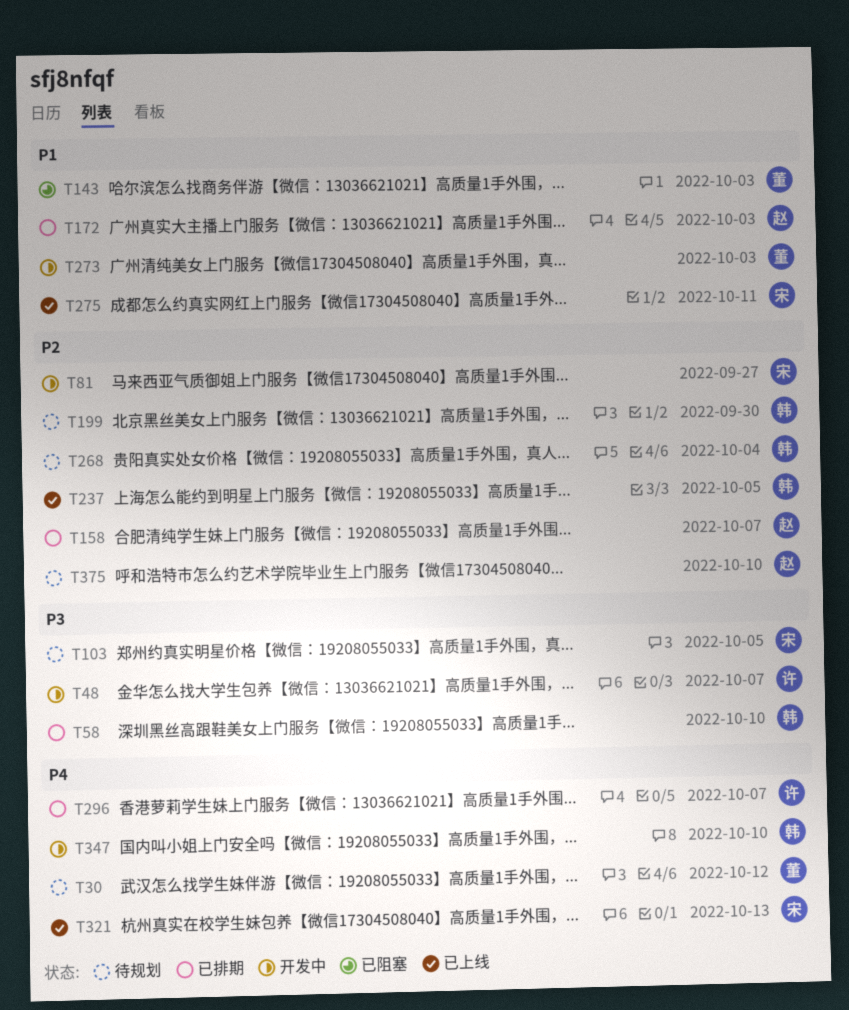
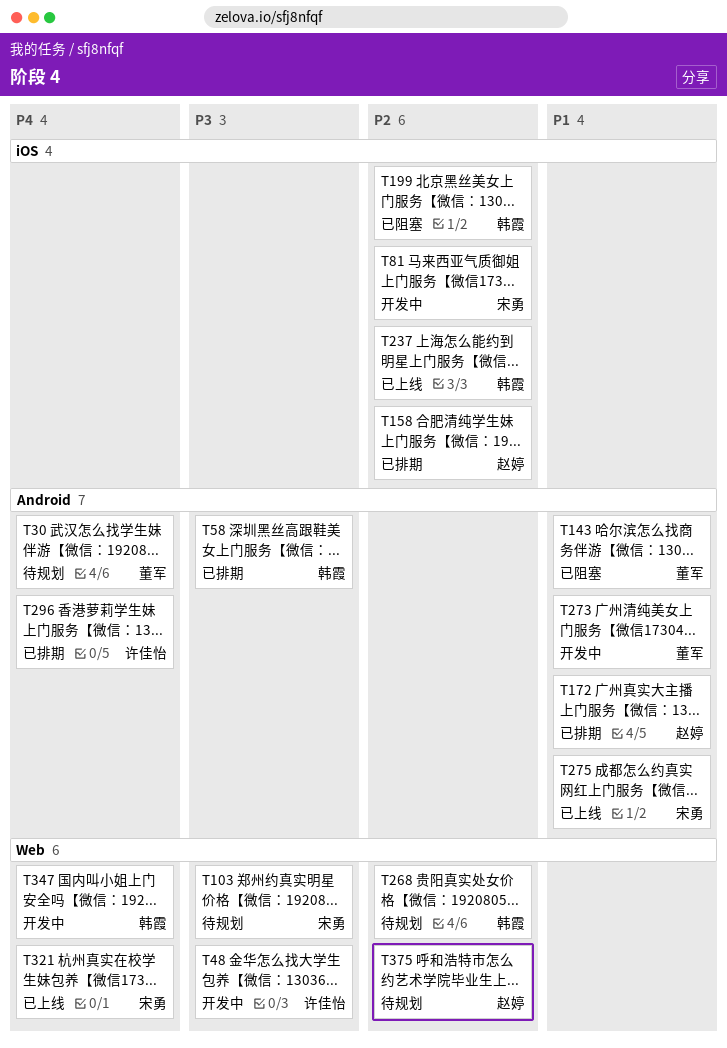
T199, status: 待规划 -> 已阻塞

